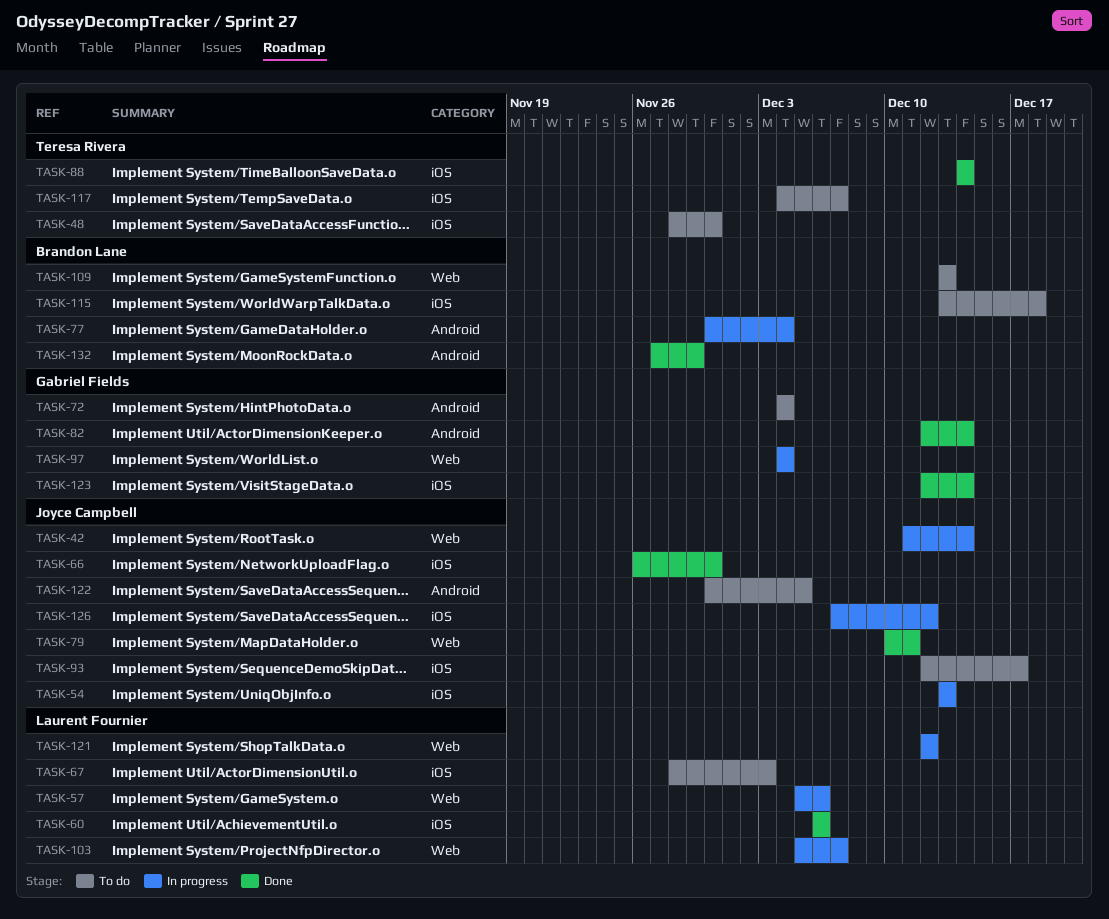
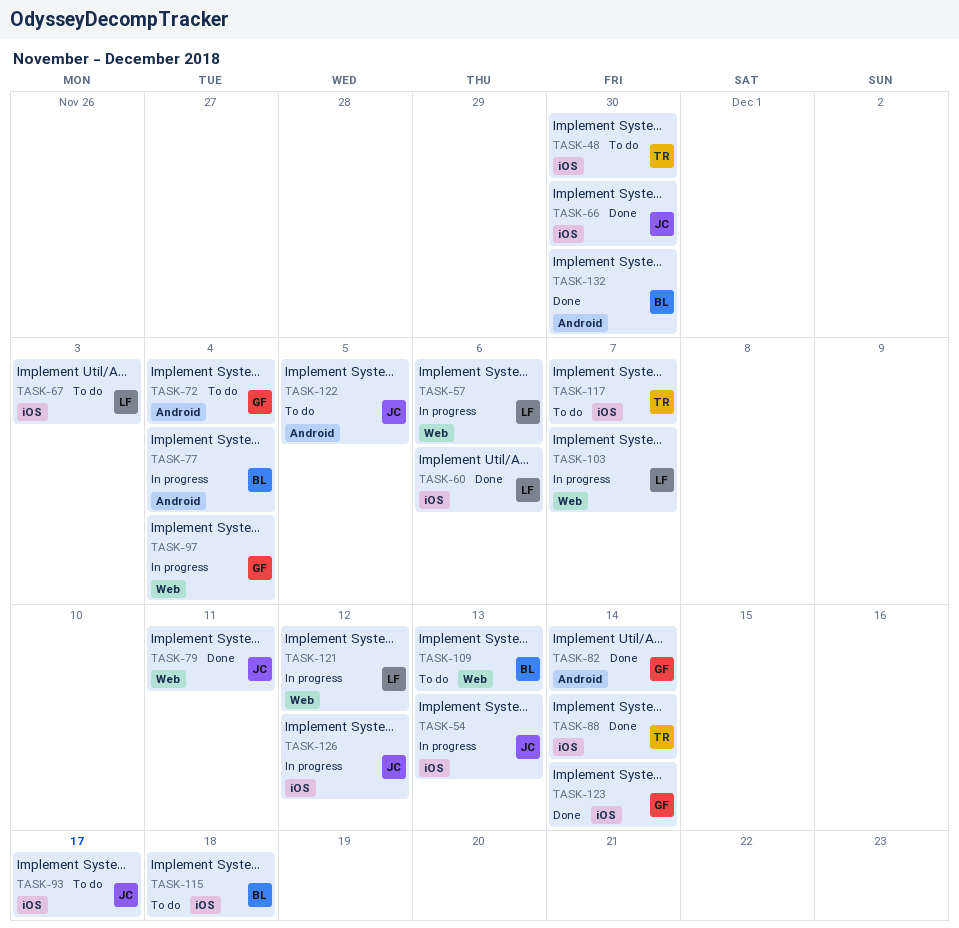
TASK-42: present -> none
TASK-132, due: Nov 29 -> Nov 30

